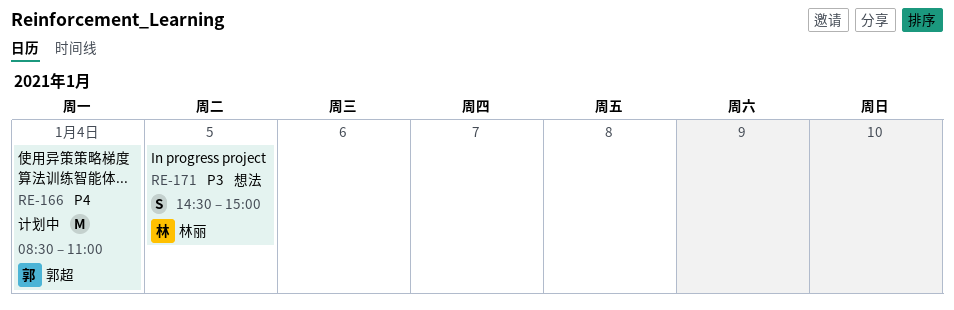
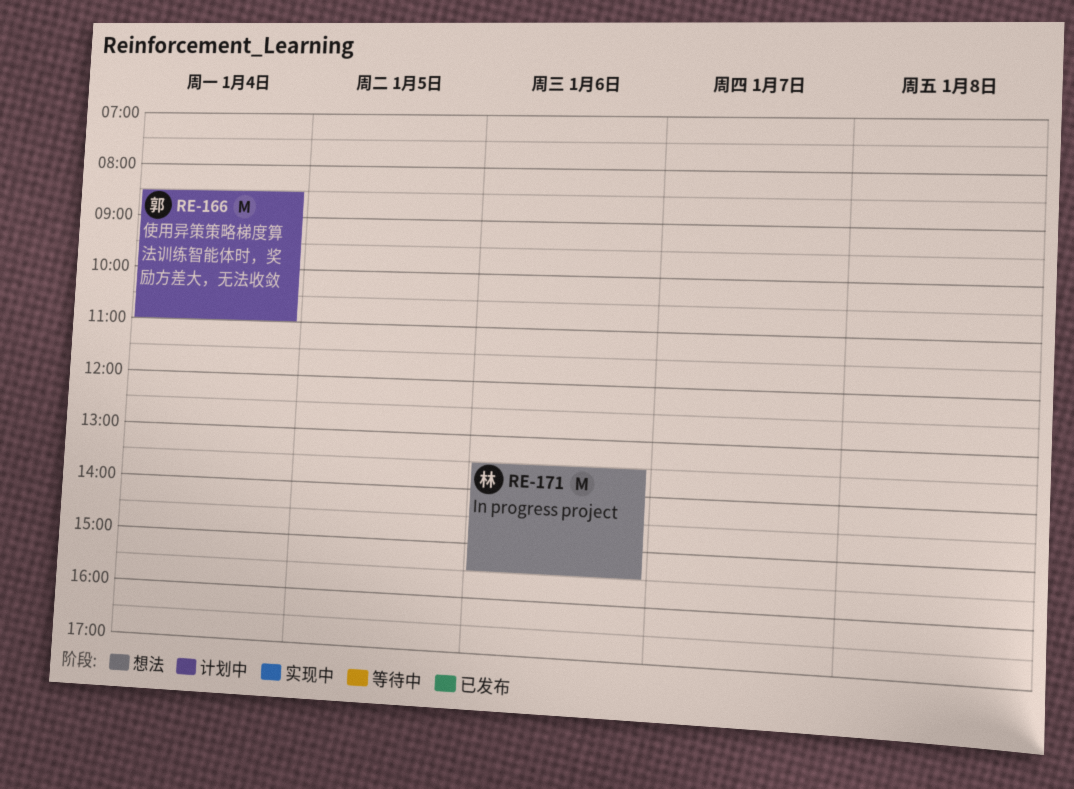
RE-171, estimate: S -> M
RE-171, day: Jan 5 -> Jan 6
RE-171, begins: 14:30 -> 13:30
RE-171, ends: 15:00 -> 15:30

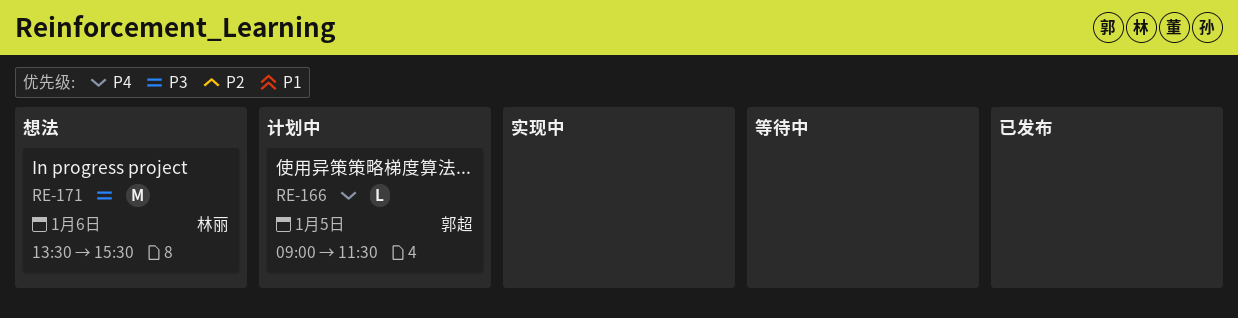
RE-166, estimate: M -> L
RE-166, day: Jan 4 -> Jan 5
RE-166, begins: 08:30 -> 09:00
RE-166, ends: 11:00 -> 11:30

